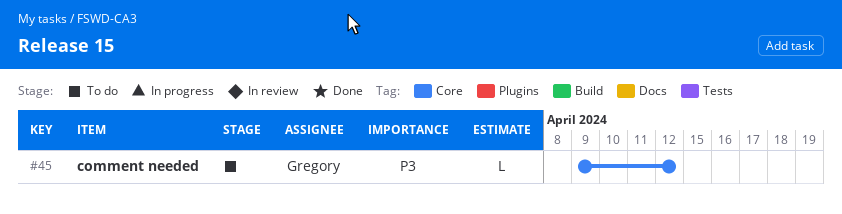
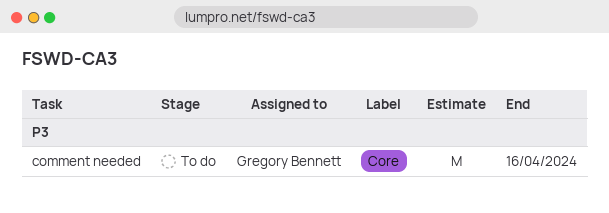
comment needed, estimate: L -> M
comment needed, due: Apr 12 -> Apr 16

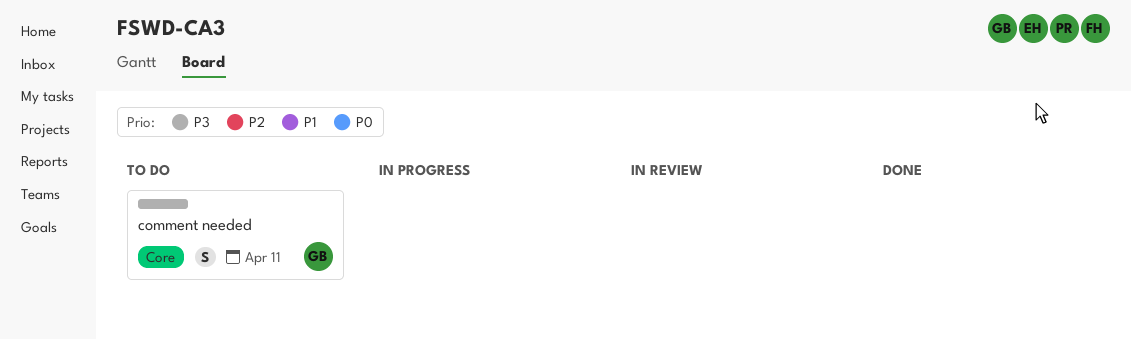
comment needed, estimate: M -> S
comment needed, due: Apr 16 -> Apr 11

